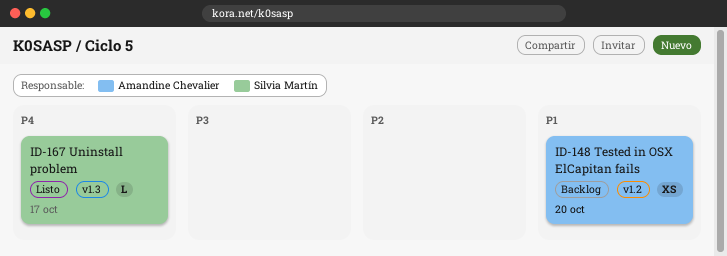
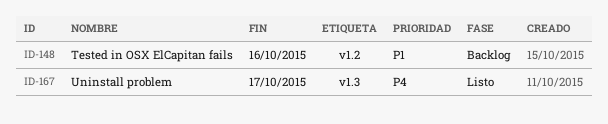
ID-148, due: Oct 20 -> Oct 16

